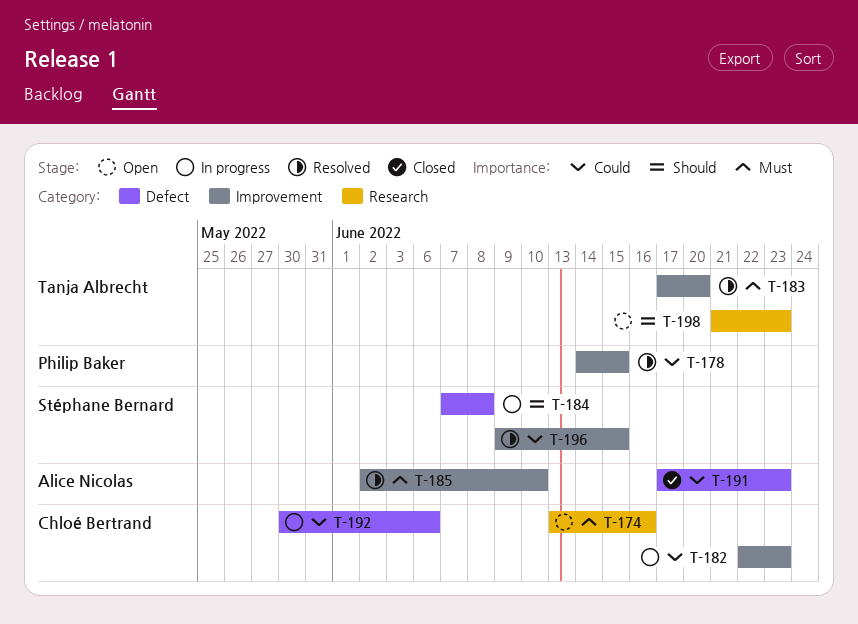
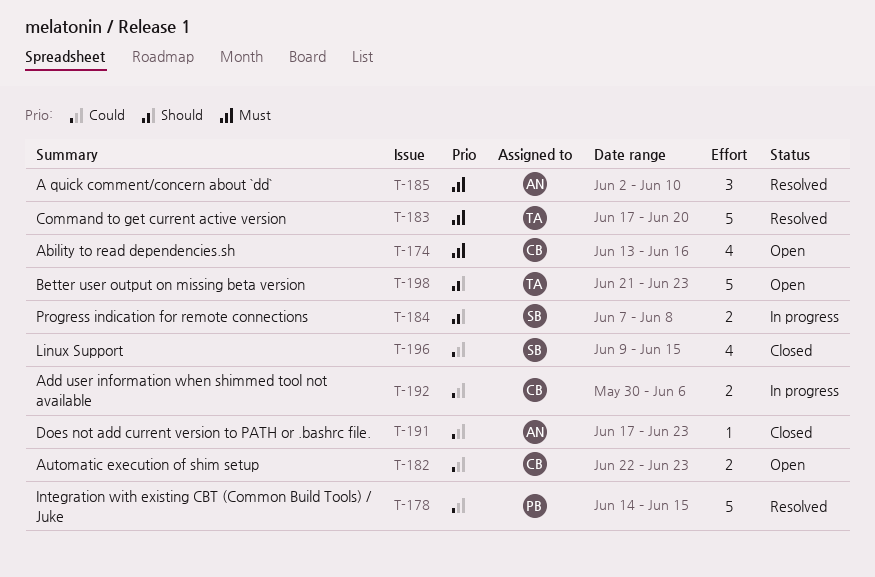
T-182, status: In progress -> Open
T-196, status: Resolved -> Closed

